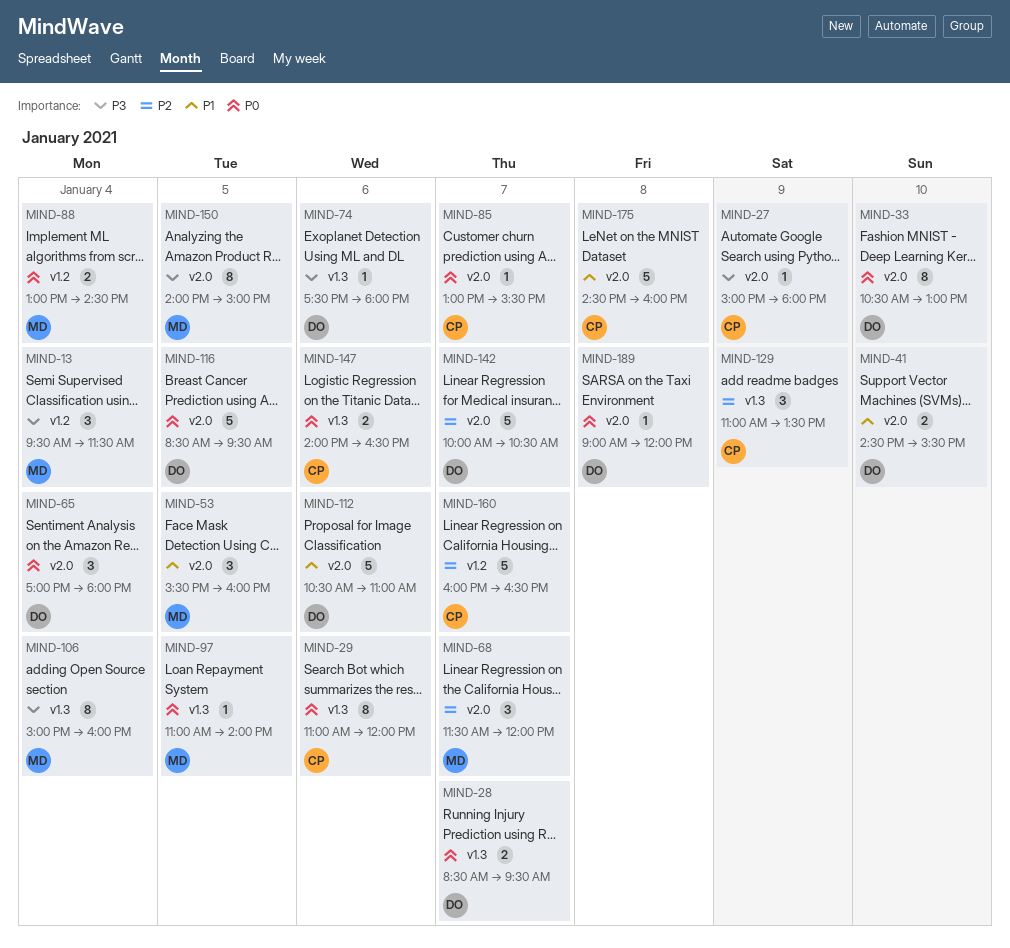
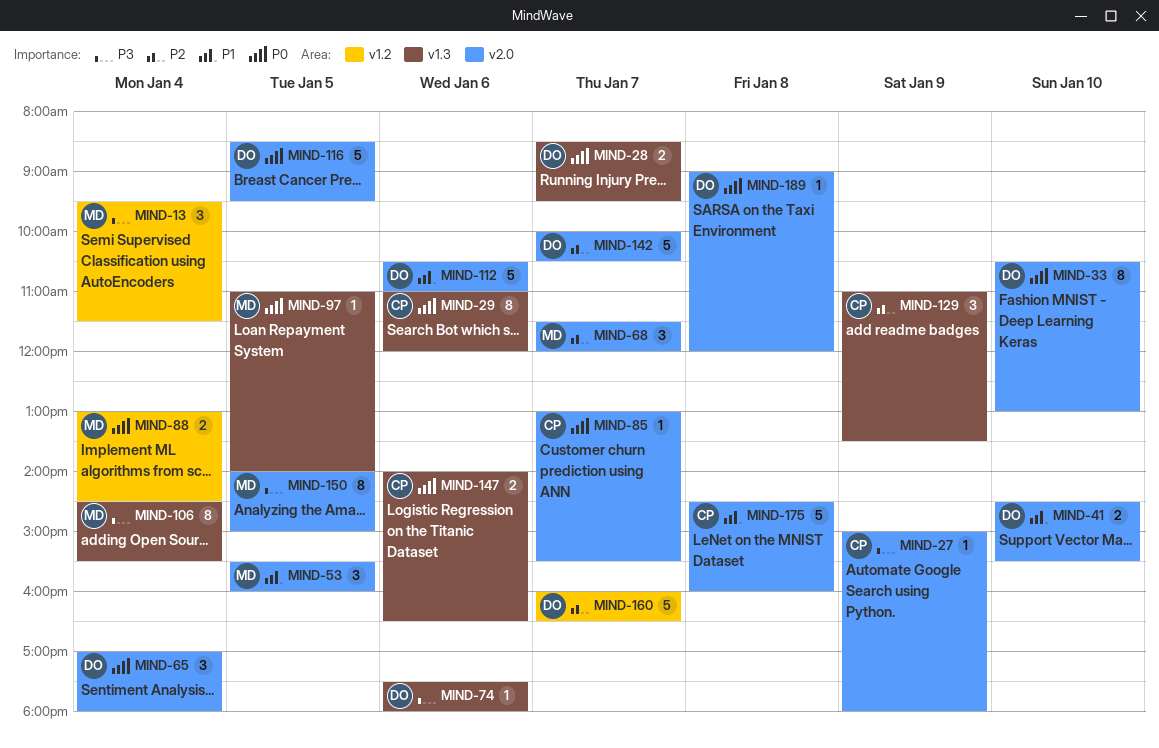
MIND-106, begins: 15:00 -> 14:30
MIND-106, ends: 16:00 -> 15:30
MIND-160, owner: CP -> DO

